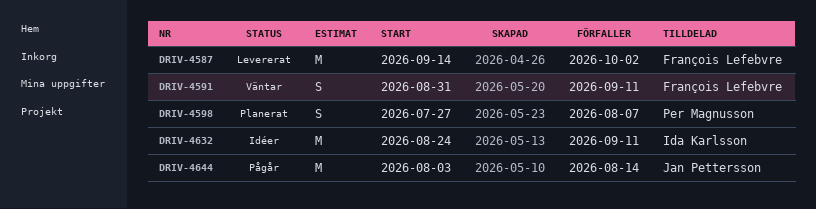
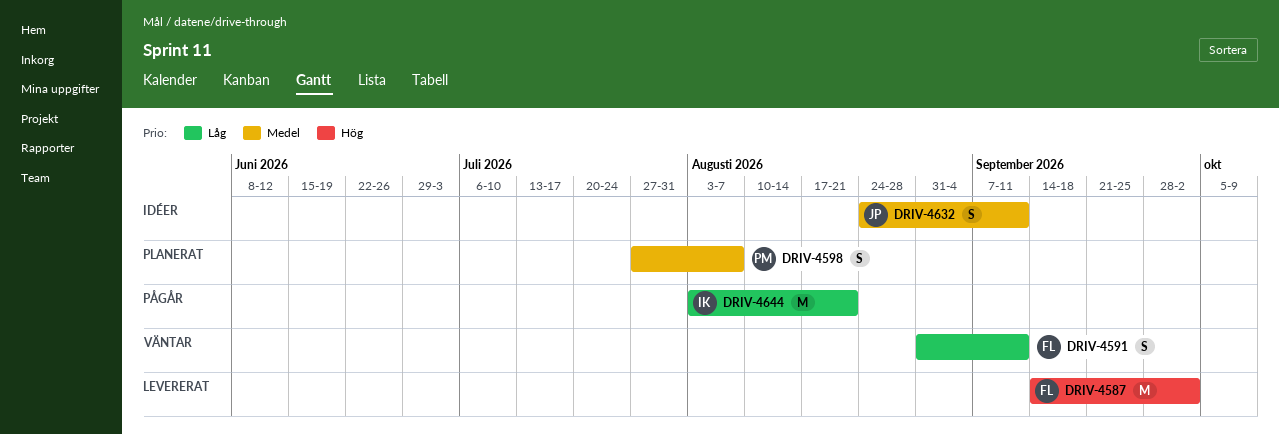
DRIV-4632, owner: Ida Karlsson -> Jan Pettersson
DRIV-4632, estimate: M -> S
DRIV-4644, owner: Jan Pettersson -> Ida Karlsson
DRIV-4644, due: Aug 14 -> Aug 21

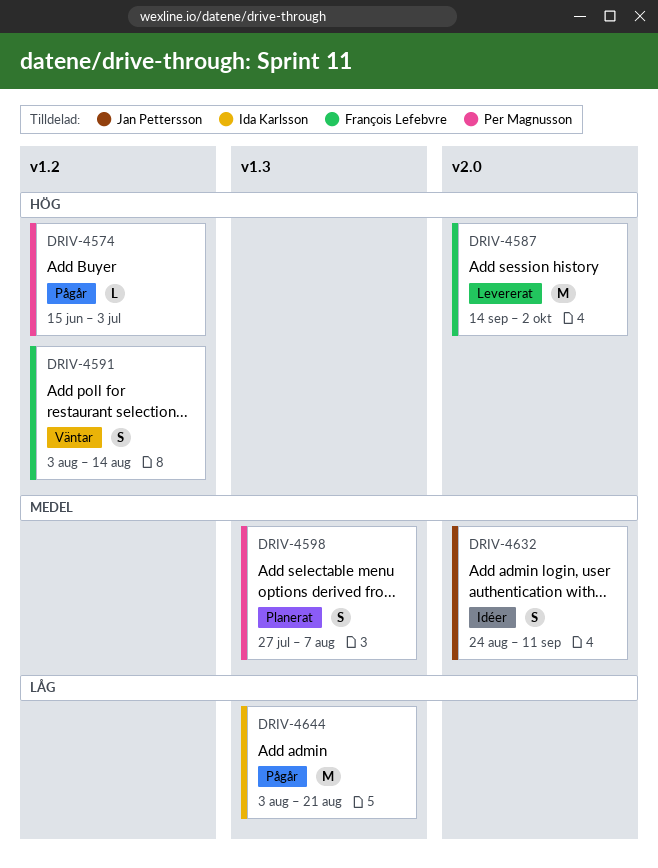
DRIV-4574: none -> present
DRIV-4591, priority: Låg -> Hög
DRIV-4591, start: Aug 31 -> Aug 3
DRIV-4591, due: Sep 11 -> Aug 14

